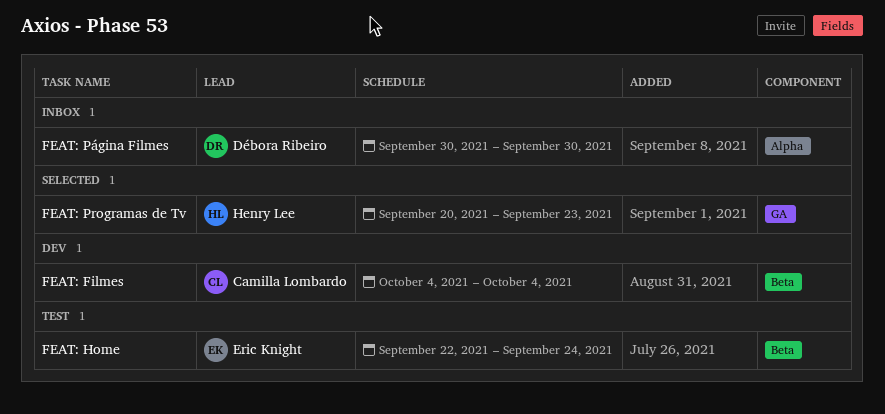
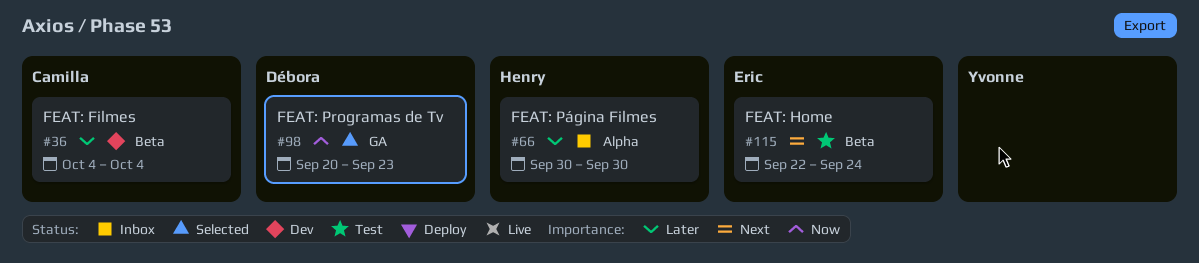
FEAT: Programas de Tv, owner: Henry Lee -> Débora Ribeiro
FEAT: Página Filmes, owner: Débora Ribeiro -> Henry Lee

